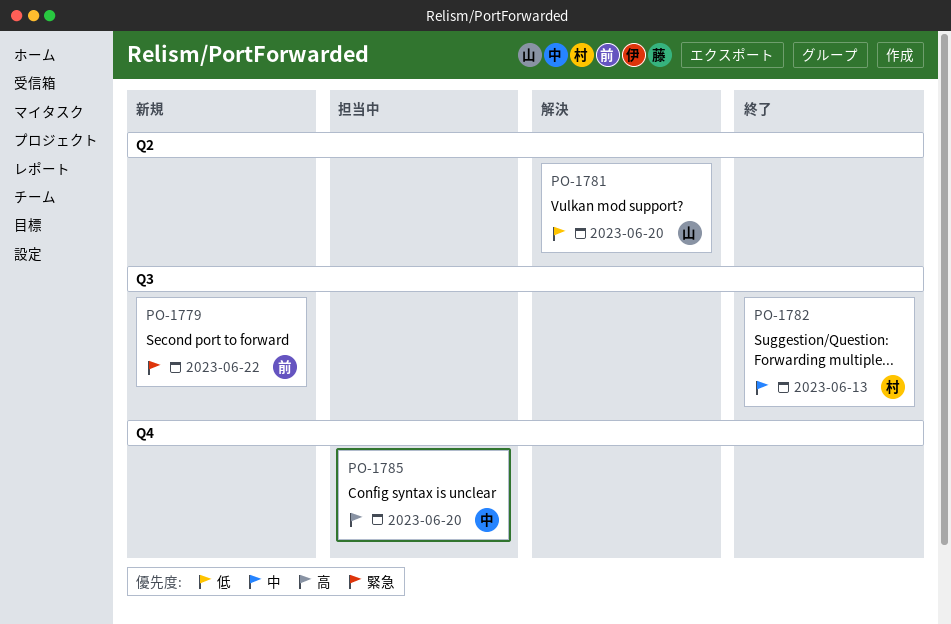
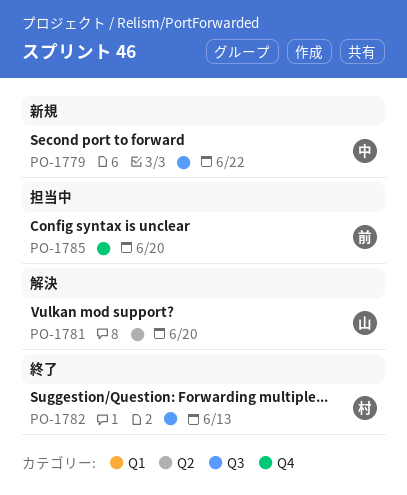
PO-1779, owner: 前 -> 中
PO-1785, owner: 中 -> 前

